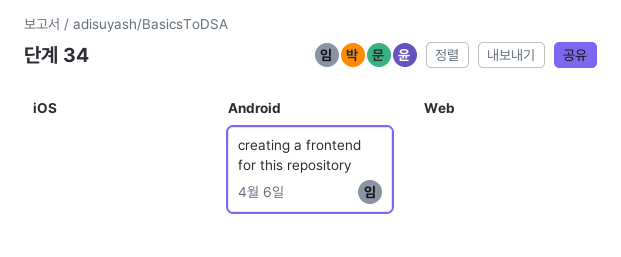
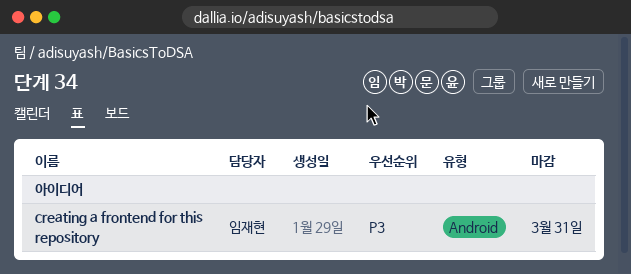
creating a frontend for this repository, due: Apr 6 -> Mar 31

